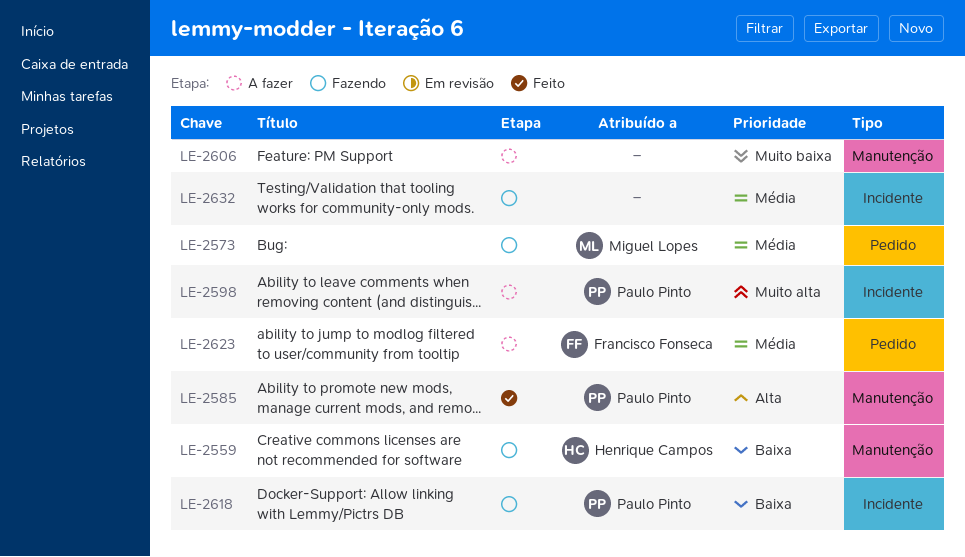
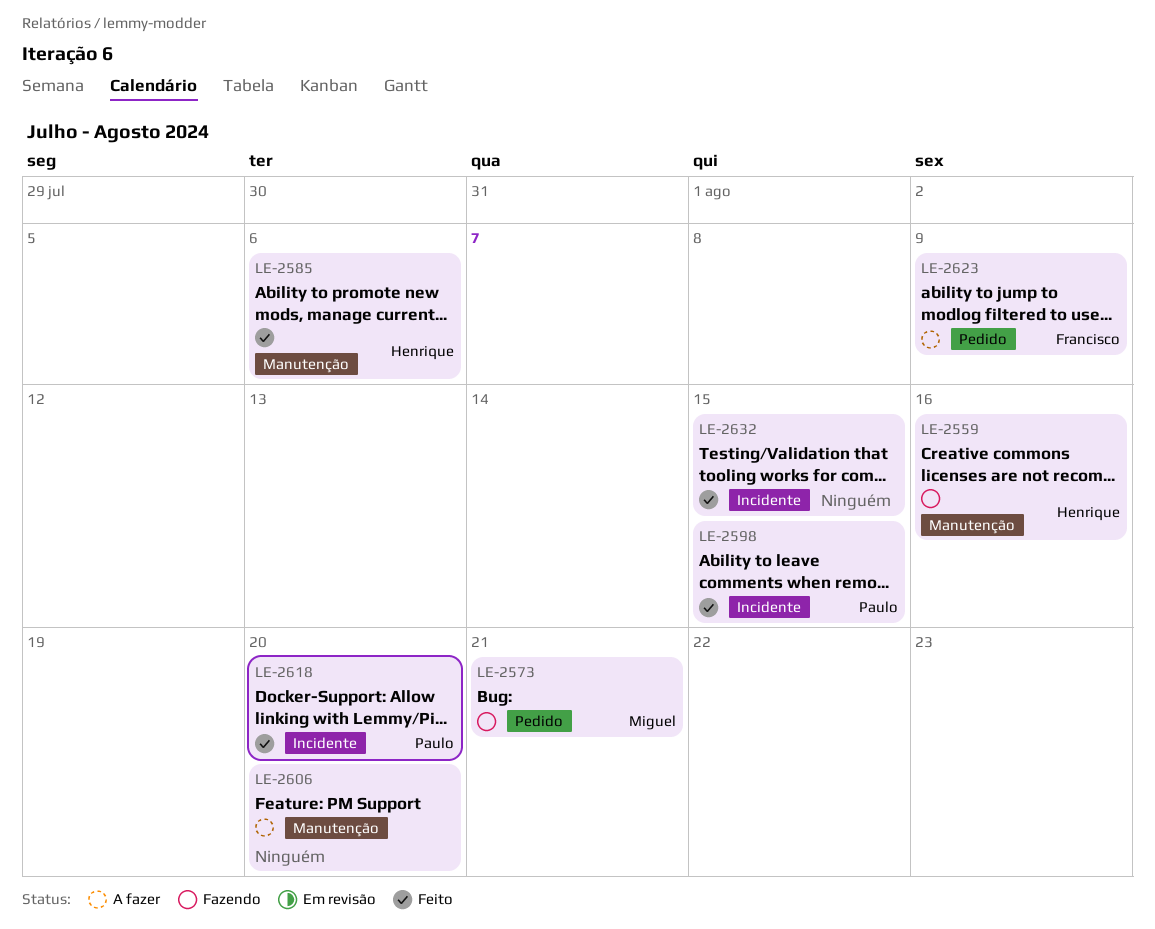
LE-2585, owner: Paulo Pinto -> Henrique Campos
LE-2598, status: A fazer -> Feito
LE-2618, status: Fazendo -> Feito
LE-2632, status: Fazendo -> Feito

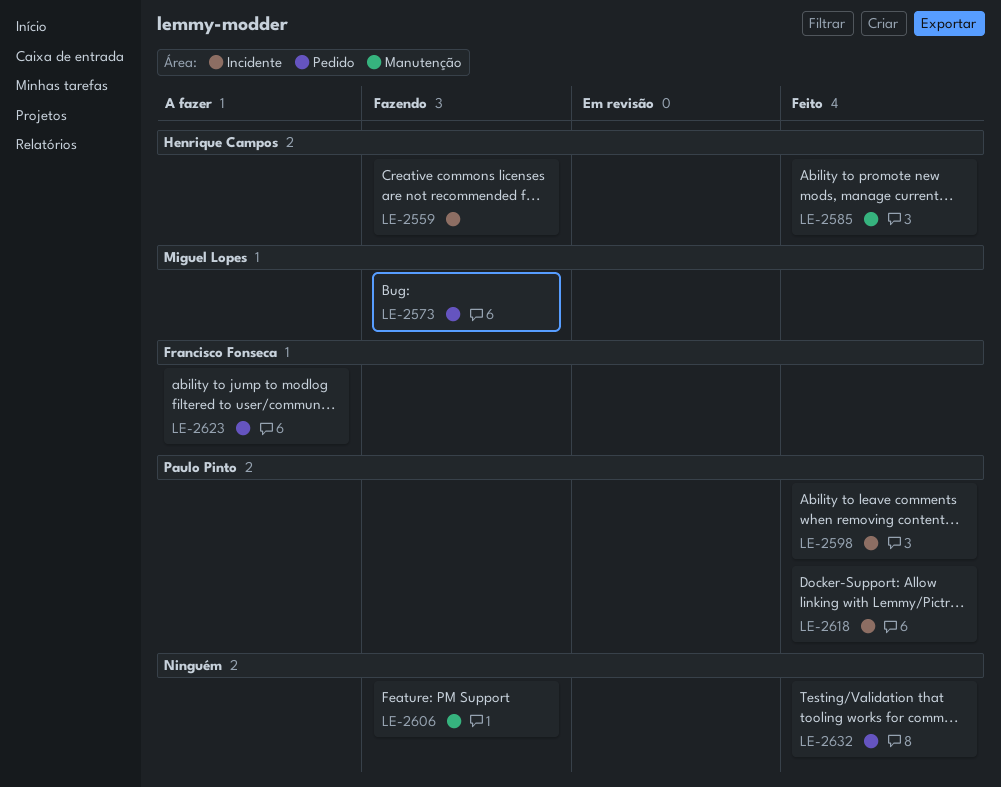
LE-2559, label: Manutenção -> Incidente
LE-2606, status: A fazer -> Fazendo
LE-2632, label: Incidente -> Pedido

